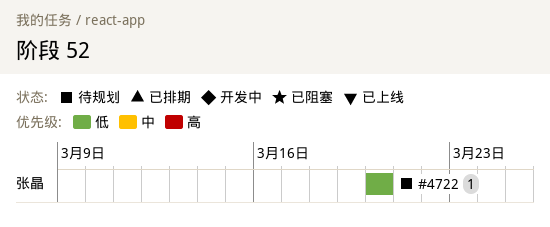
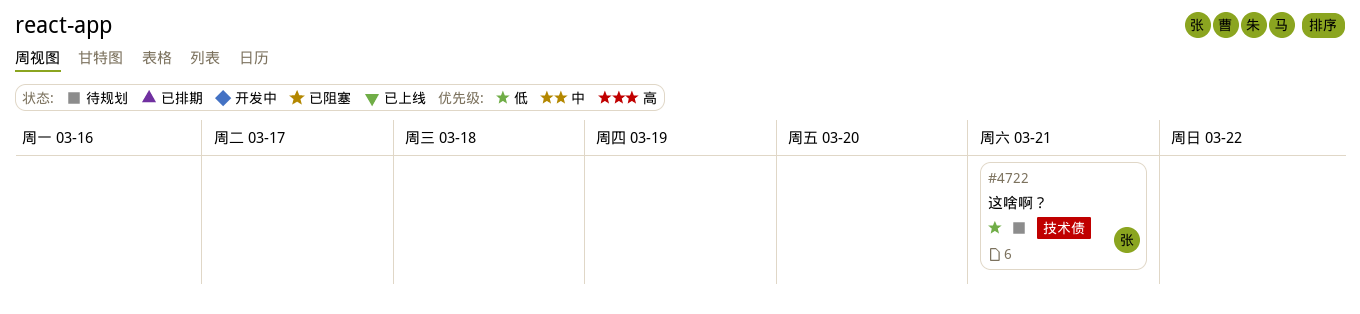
#4722, due: Mar 20 -> Mar 21

